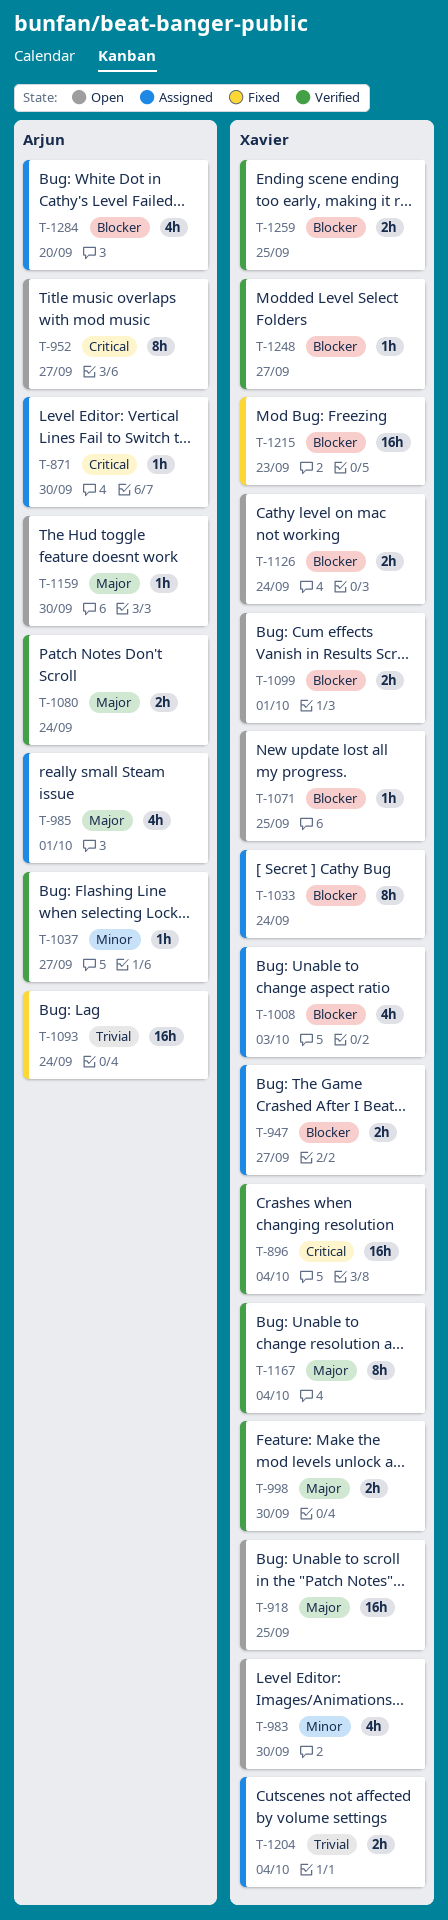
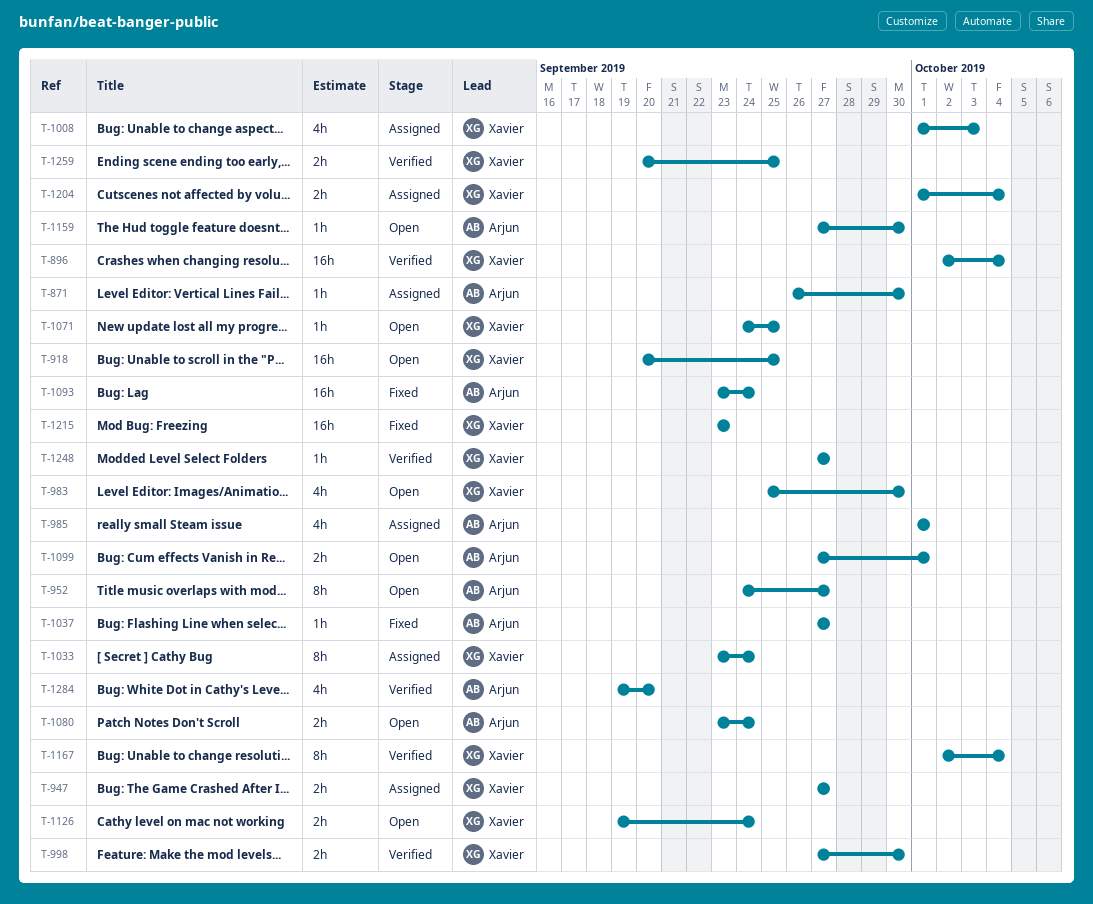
T-1037, status: Verified -> Fixed
T-1080, status: Verified -> Open
T-1099, owner: Xavier -> Arjun
T-1284, status: Assigned -> Verified

